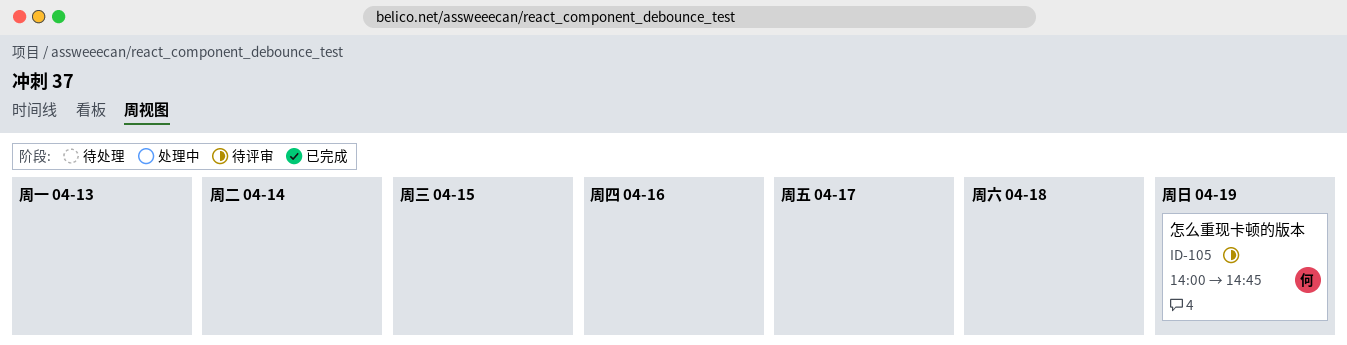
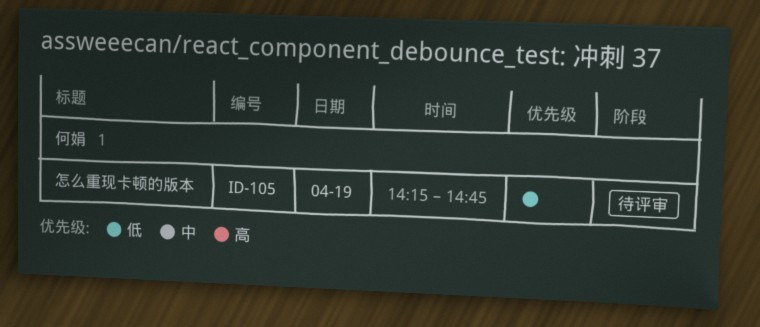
ID-105, begins: 14:00 -> 14:15

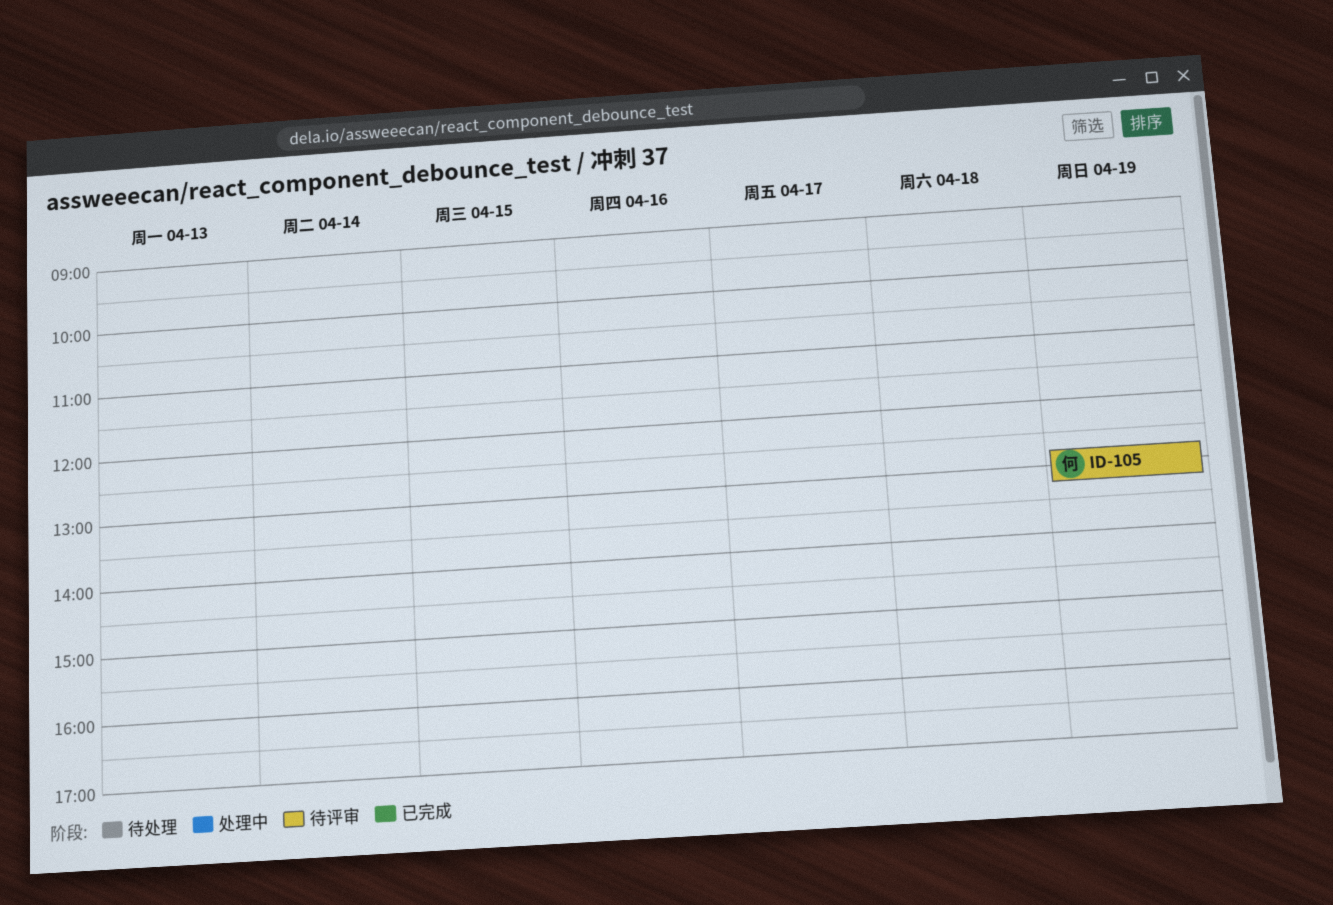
ID-105, begins: 14:15 -> 12:45
ID-105, ends: 14:45 -> 13:15

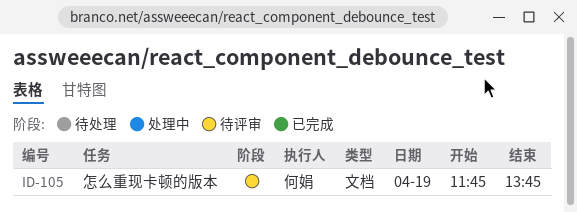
ID-105, begins: 12:45 -> 11:45
ID-105, ends: 13:15 -> 13:45

